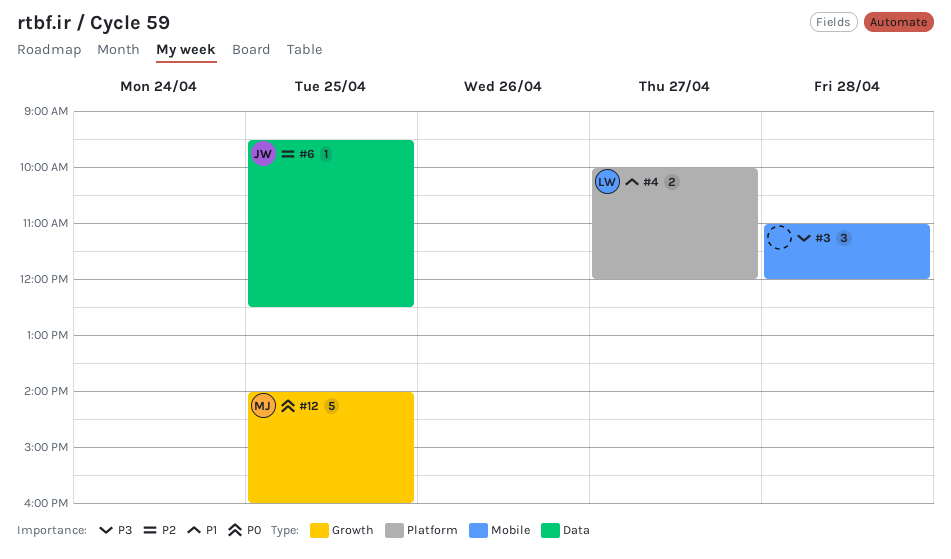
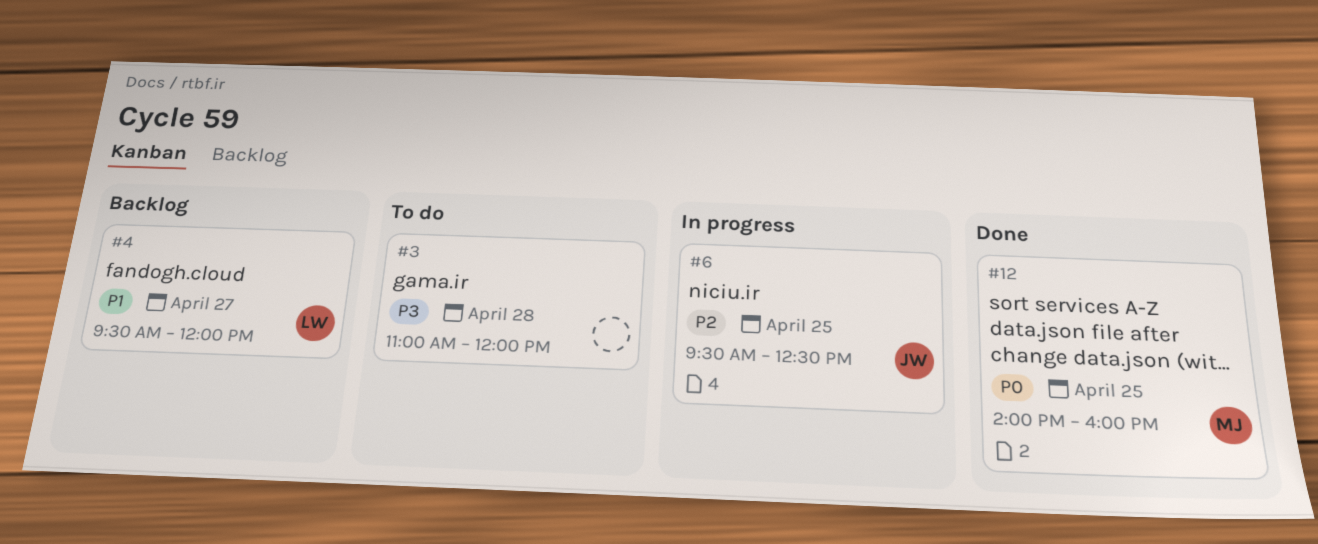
#4, begins: 10:00 -> 09:30

